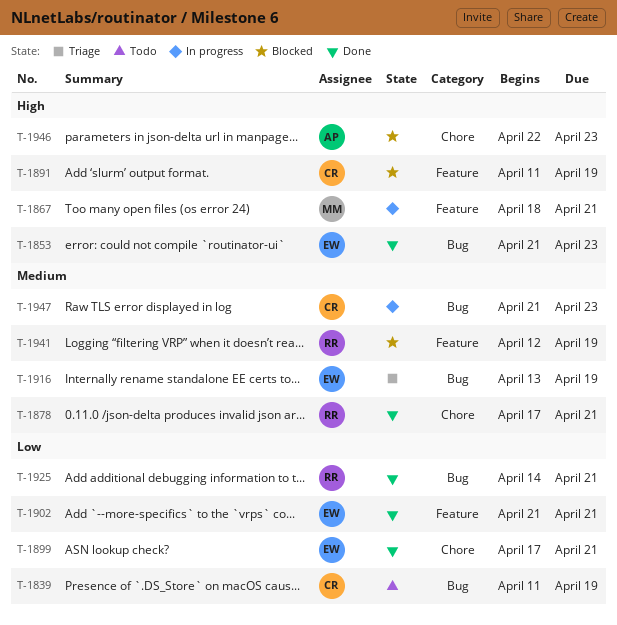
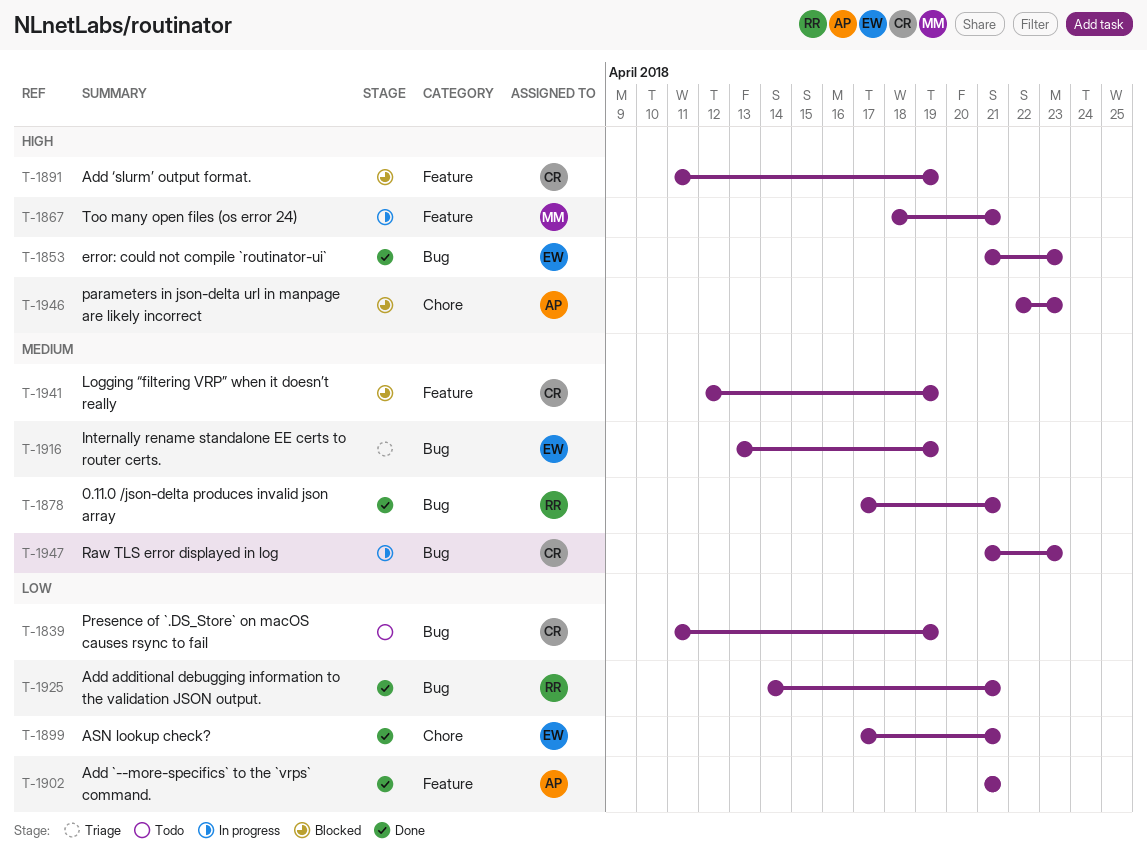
T-1878, label: Chore -> Bug
T-1902, owner: EW -> AP
T-1941, owner: RR -> CR

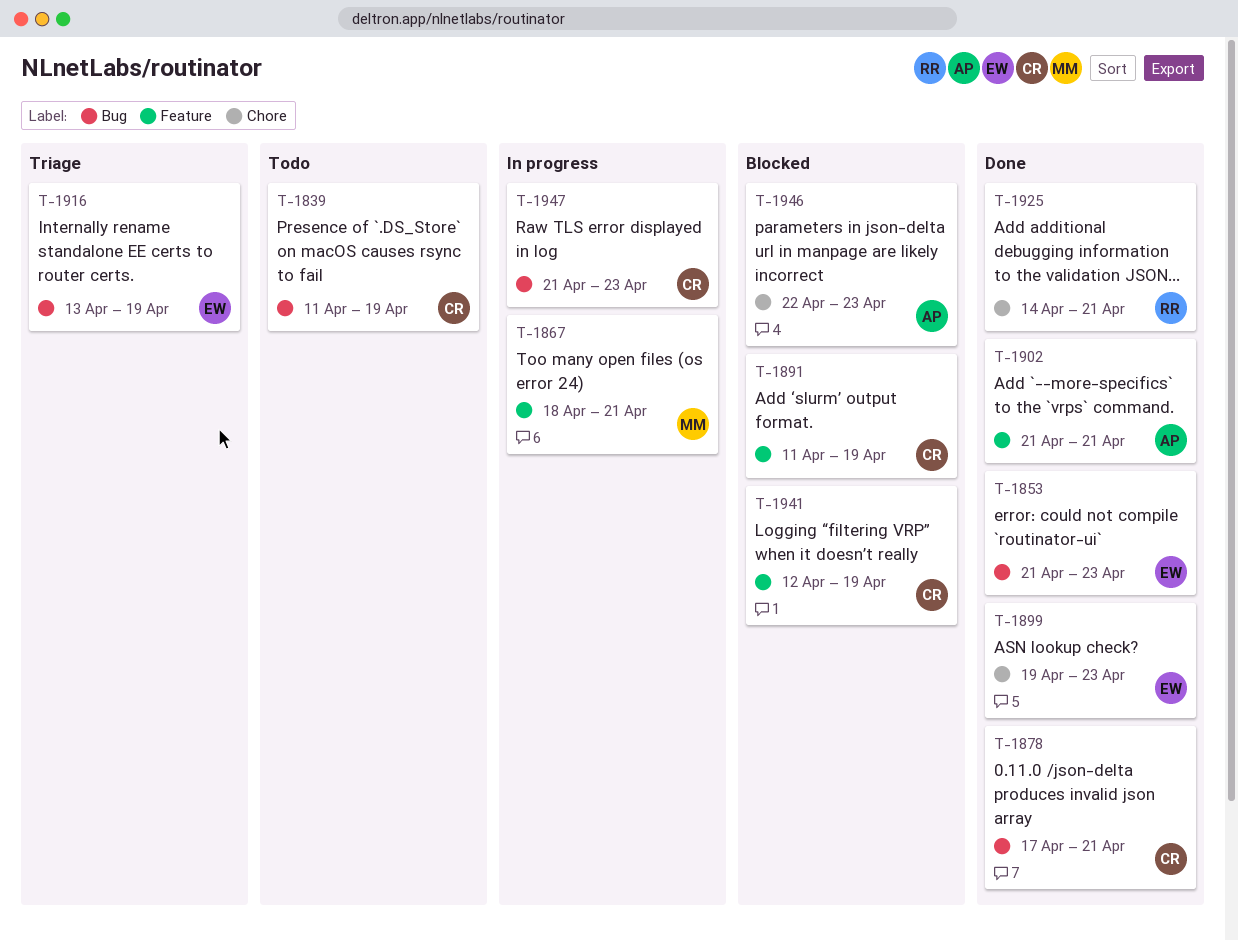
T-1878, owner: RR -> CR
T-1899, start: Apr 17 -> Apr 19
T-1899, due: Apr 21 -> Apr 23
T-1925, label: Bug -> Chore

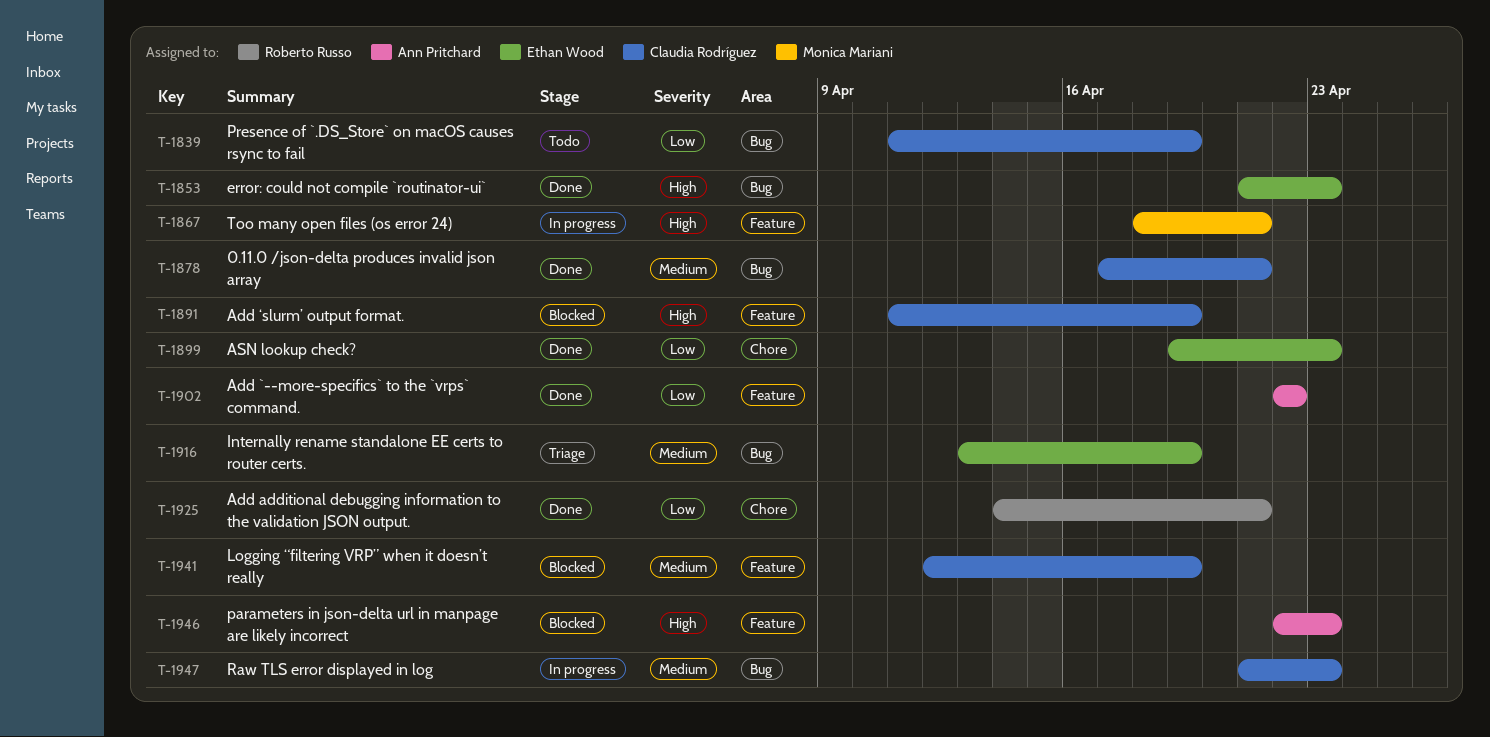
T-1902, start: Apr 21 -> Apr 22
T-1902, due: Apr 21 -> Apr 22
T-1946, label: Chore -> Feature

